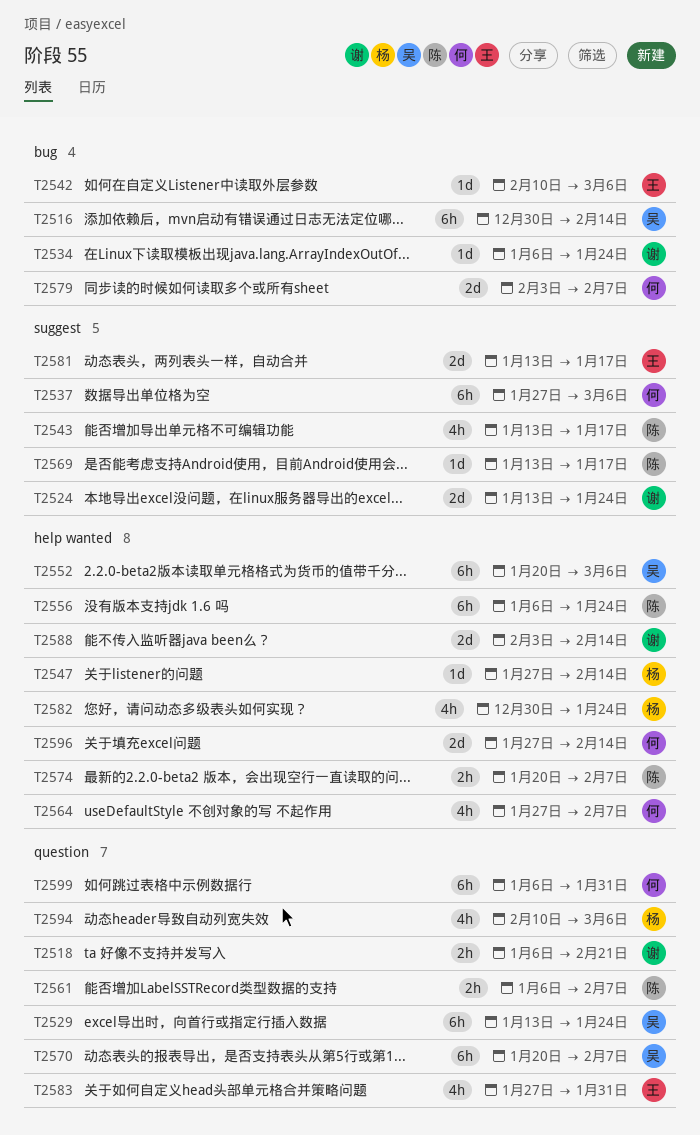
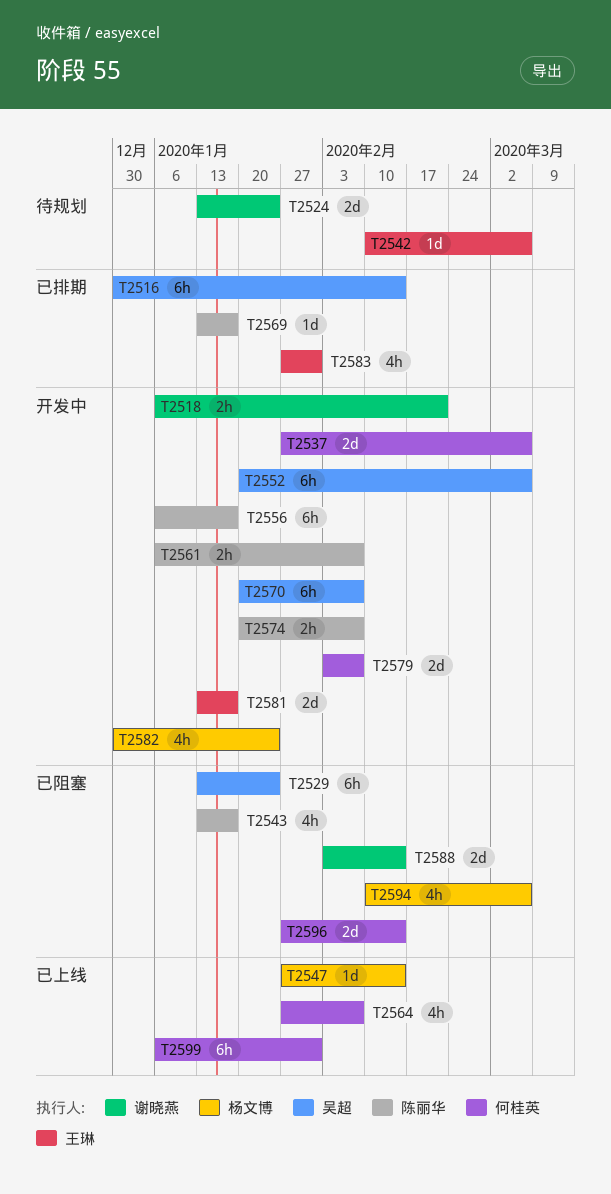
T2534: present -> none
T2537, estimate: 6h -> 2d
T2556, due: Jan 24 -> Jan 17

